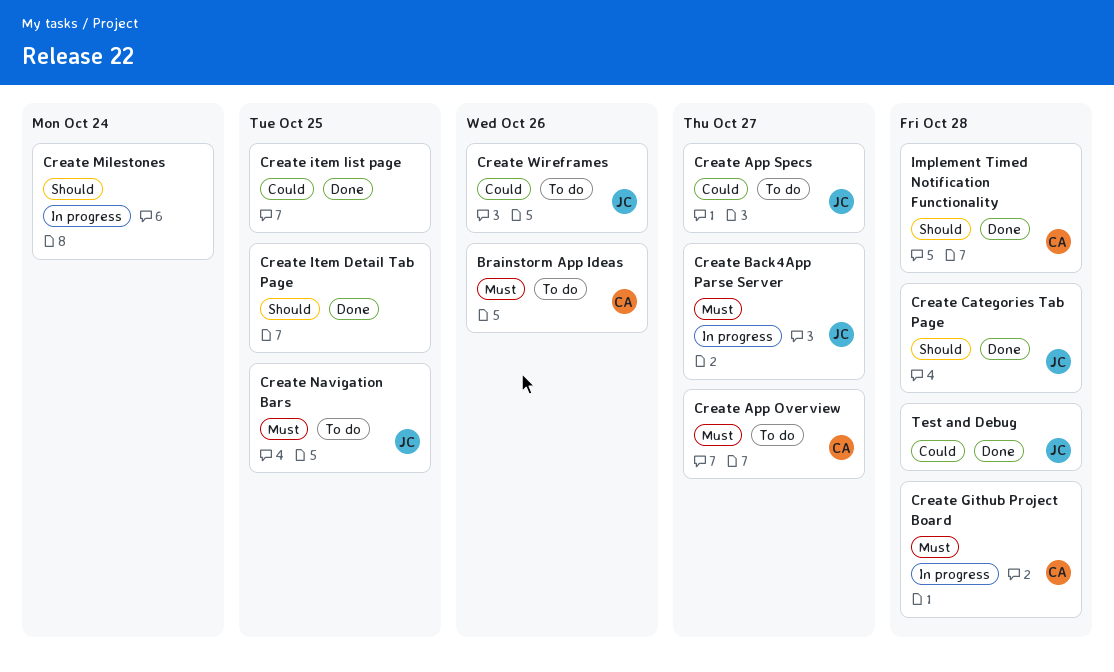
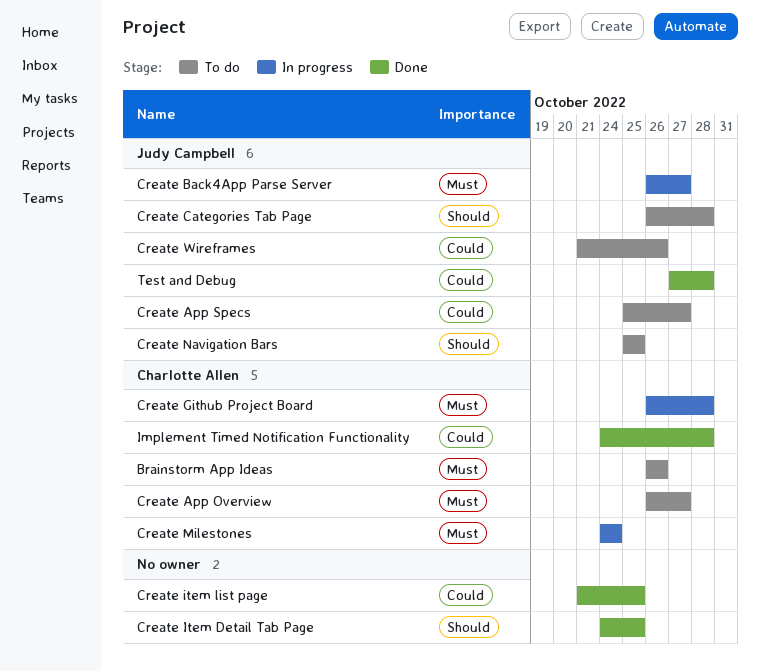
Create Categories Tab Page, status: Done -> To do
Create Milestones, owner: none -> Charlotte Allen
Create Milestones, priority: Should -> Must
Create Navigation Bars, priority: Must -> Should
Implement Timed Notification Functionality, priority: Should -> Could

